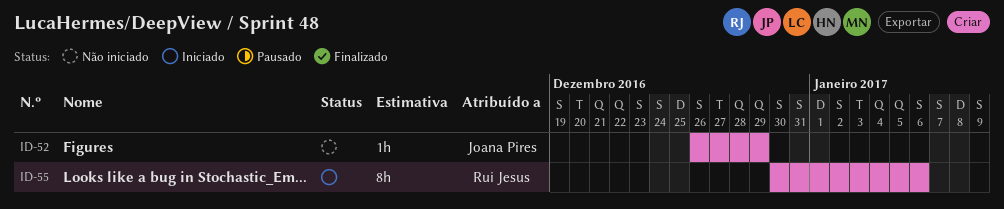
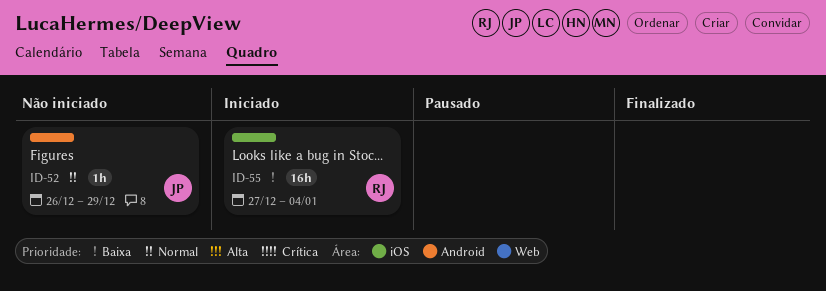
ID-55, estimate: 8h -> 16h
ID-55, start: Dec 30 -> Dec 27
ID-55, due: Jan 6 -> Jan 4

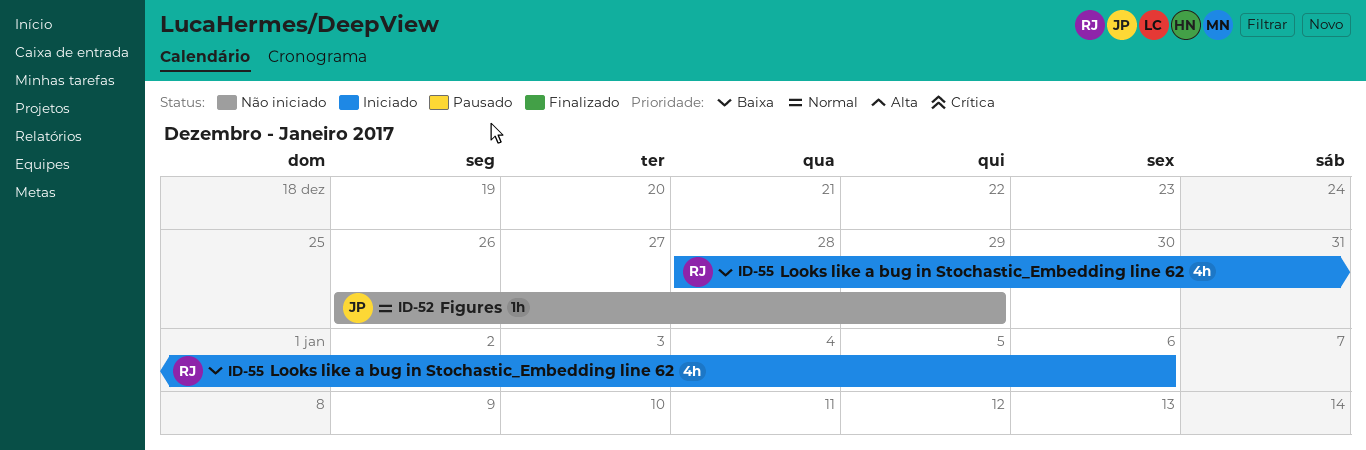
ID-55, estimate: 16h -> 4h
ID-55, start: Dec 27 -> Dec 28
ID-55, due: Jan 4 -> Jan 6

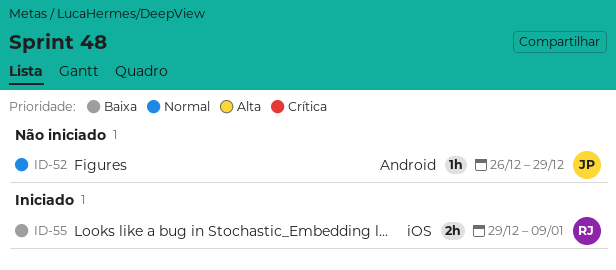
ID-55, estimate: 4h -> 2h
ID-55, start: Dec 28 -> Dec 29
ID-55, due: Jan 6 -> Jan 9

